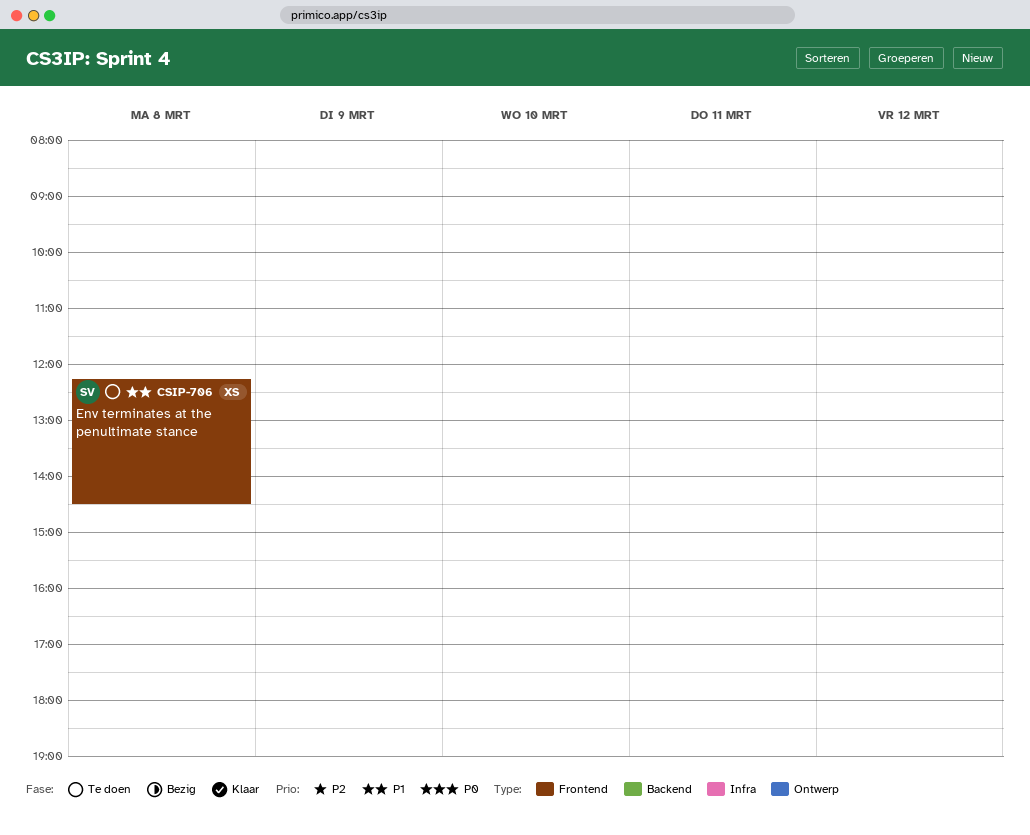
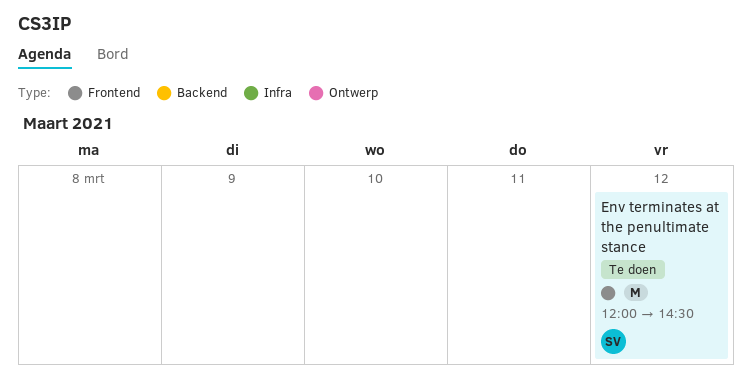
Env terminates at the penultimate stance, estimate: XS -> M
Env terminates at the penultimate stance, day: Mar 8 -> Mar 12
Env terminates at the penultimate stance, begins: 12:15 -> 12:00

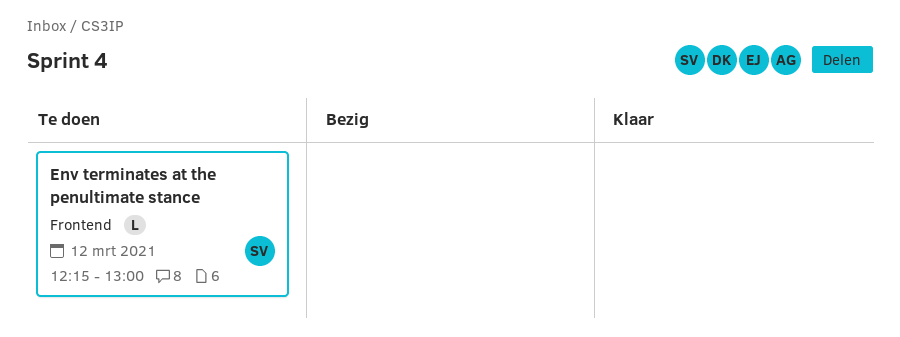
Env terminates at the penultimate stance, estimate: M -> L
Env terminates at the penultimate stance, begins: 12:00 -> 12:15
Env terminates at the penultimate stance, ends: 14:30 -> 13:00

